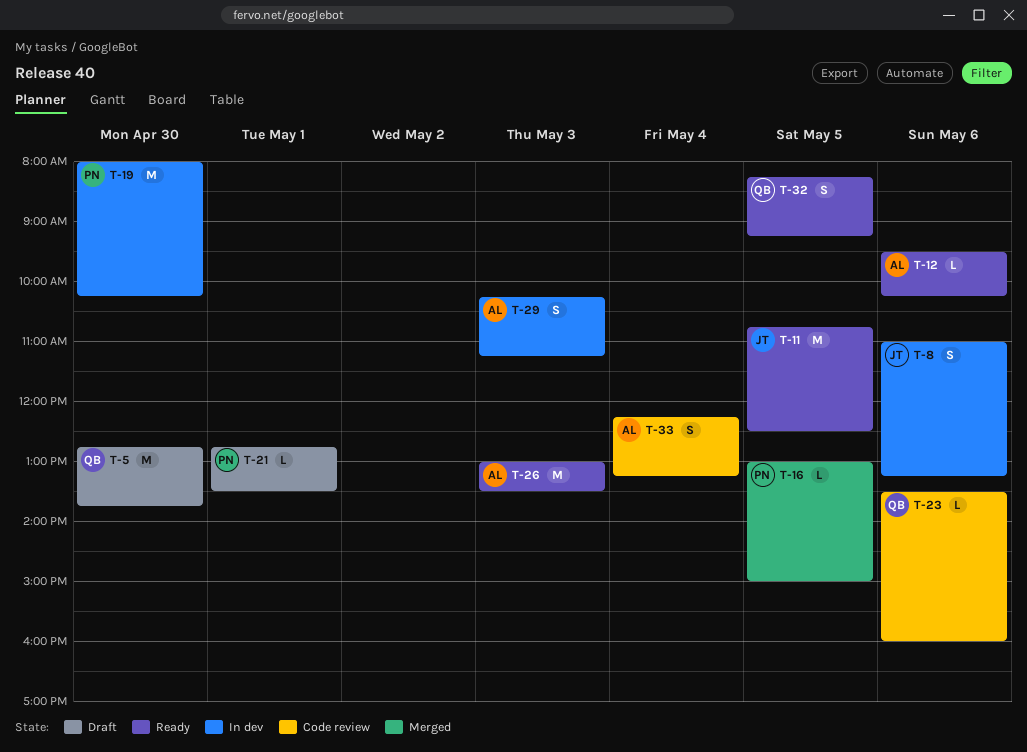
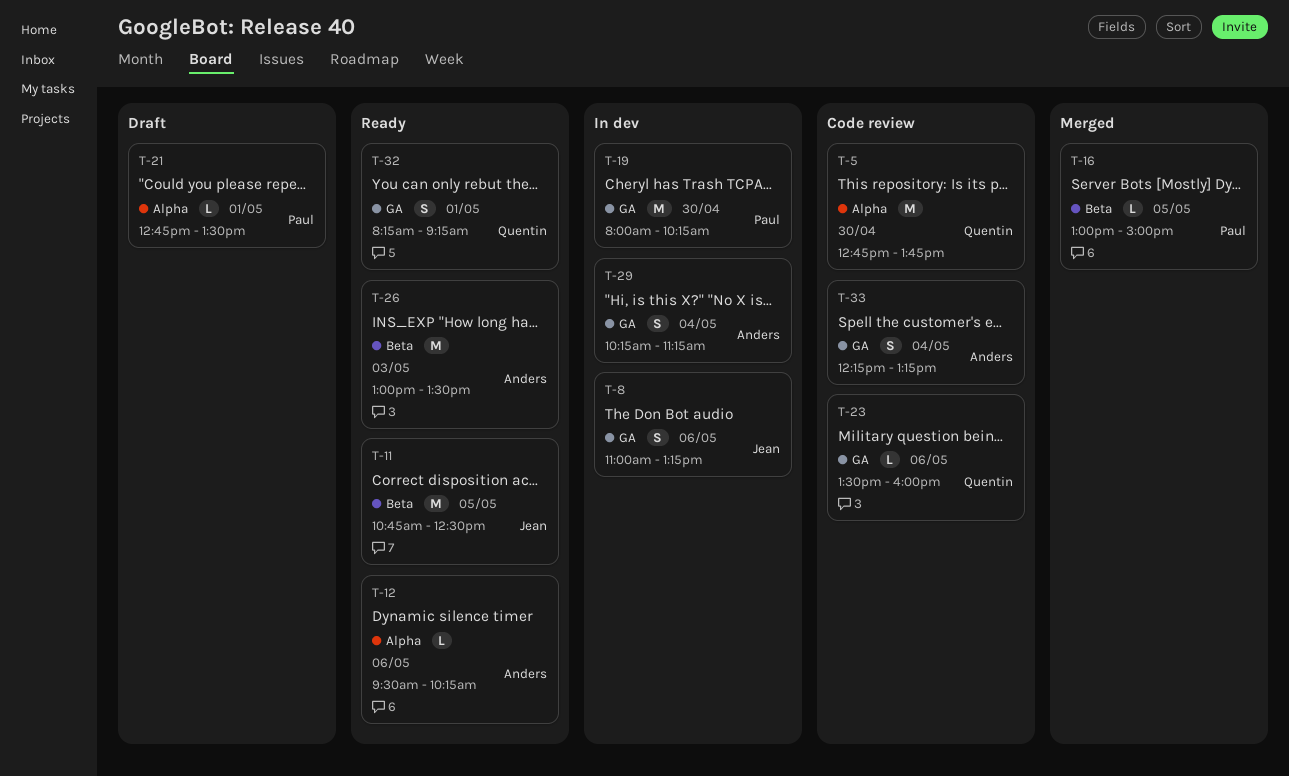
T-5, status: Draft -> Code review
T-29, day: May 3 -> May 4
T-32, day: May 5 -> May 1

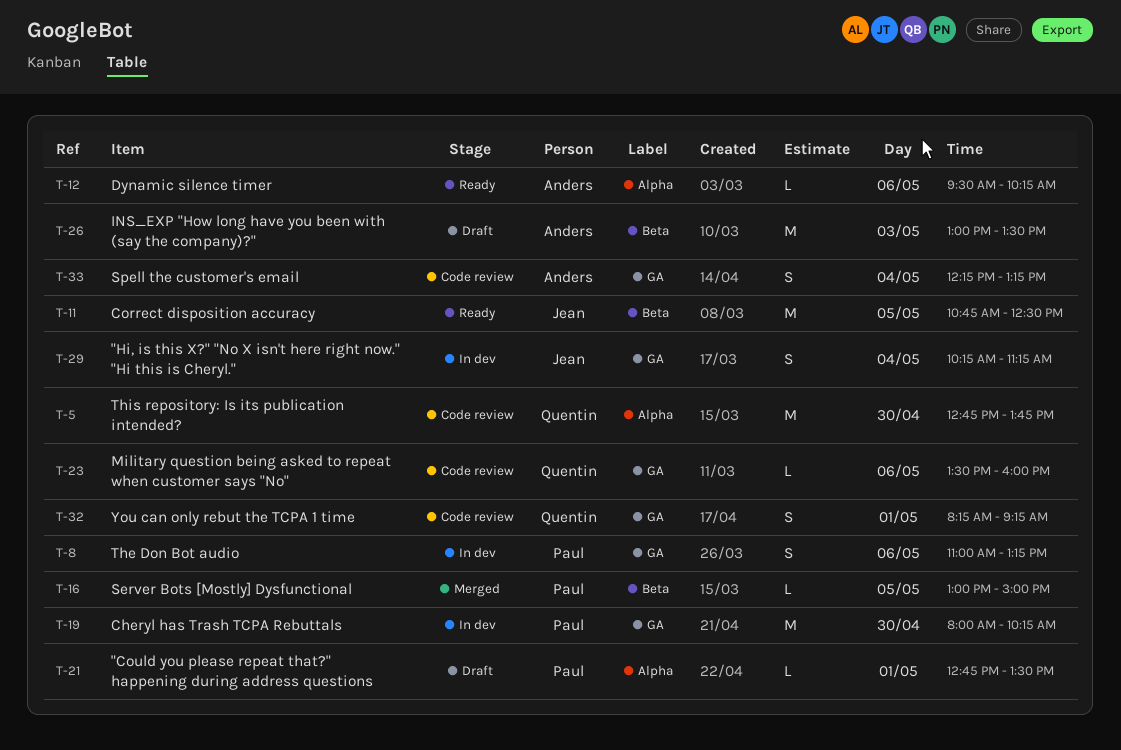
T-8, owner: Jean -> Paul
T-26, status: Ready -> Draft
T-29, owner: Anders -> Jean
T-32, status: Ready -> Code review

